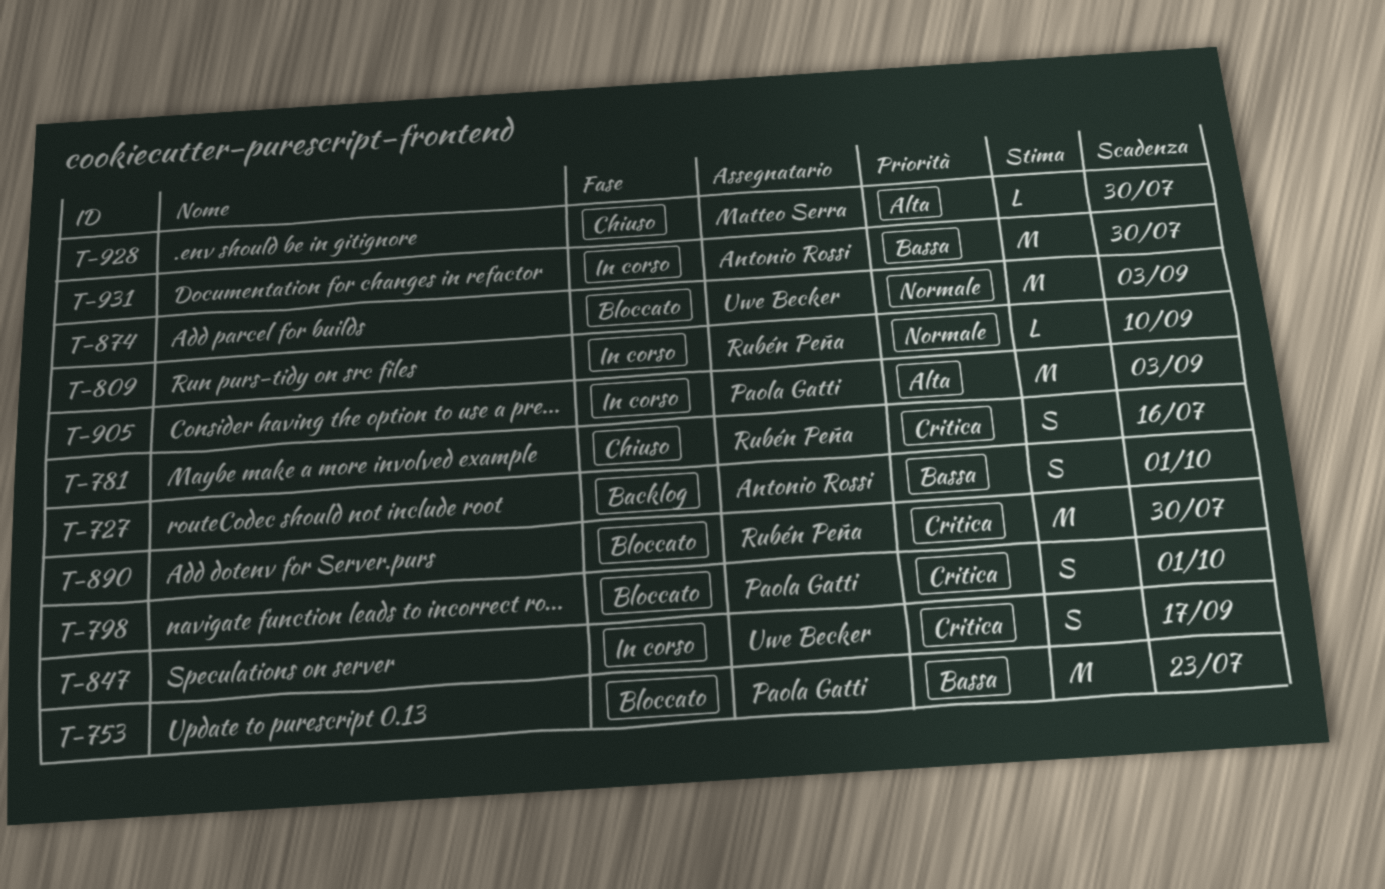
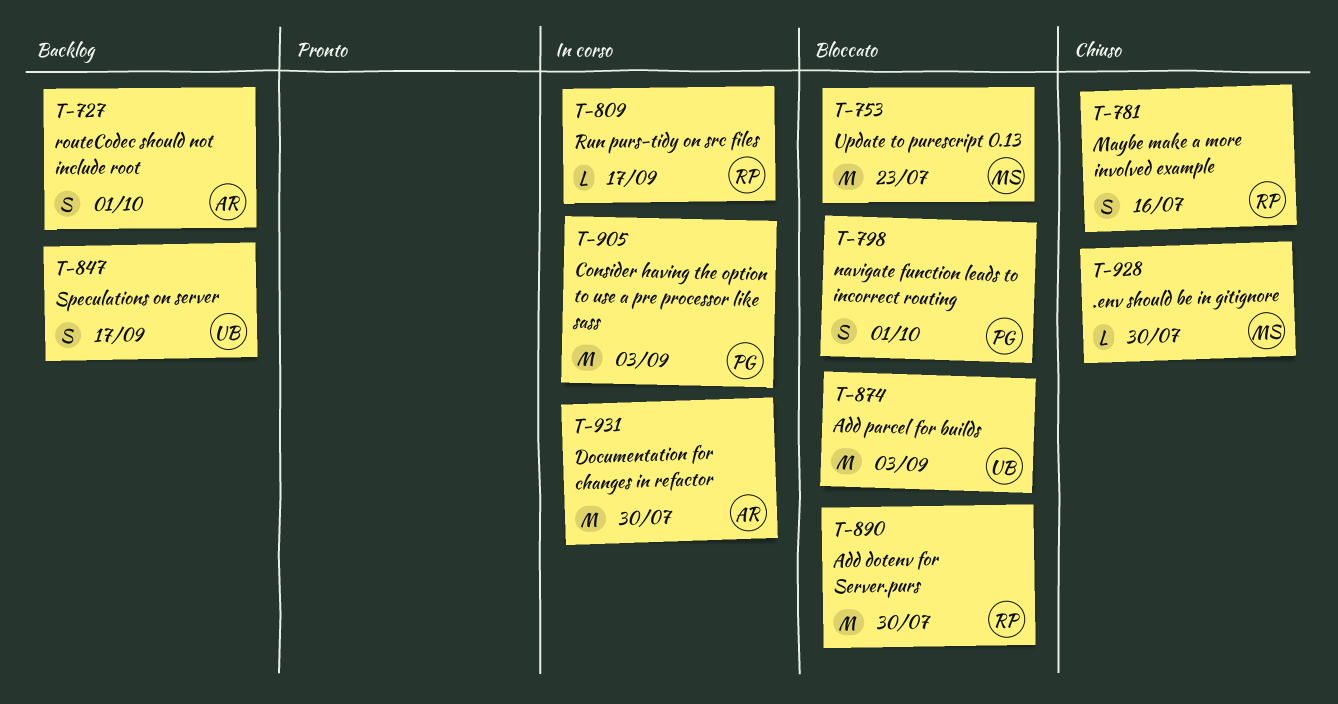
T-753, owner: Paola Gatti -> Matteo Serra
T-809, due: Sep 10 -> Sep 17
T-847, status: In corso -> Backlog

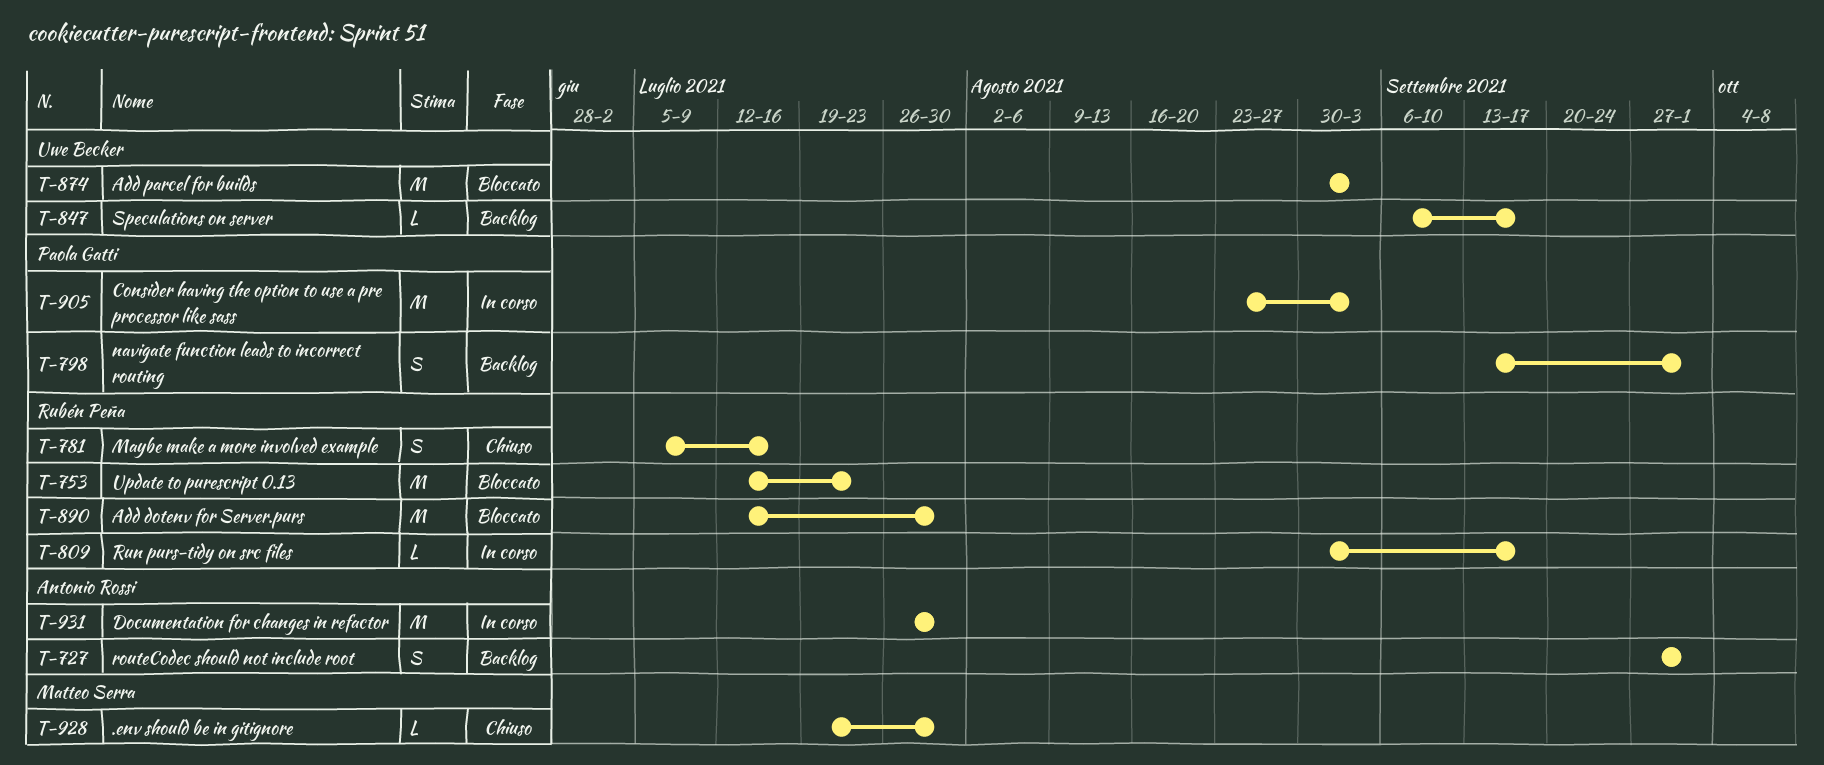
T-753, owner: Matteo Serra -> Rubén Peña
T-798, status: Bloccato -> Backlog
T-847, estimate: S -> L

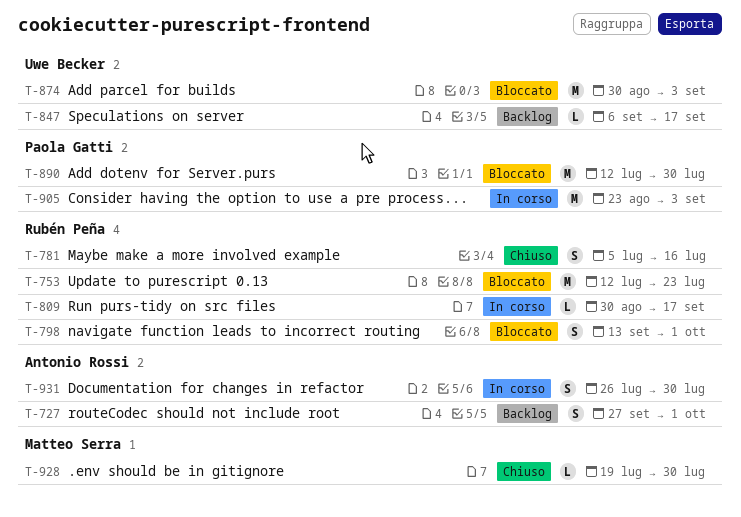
T-798, status: Backlog -> Bloccato
T-798, owner: Paola Gatti -> Rubén Peña
T-890, owner: Rubén Peña -> Paola Gatti
T-931, estimate: M -> S

